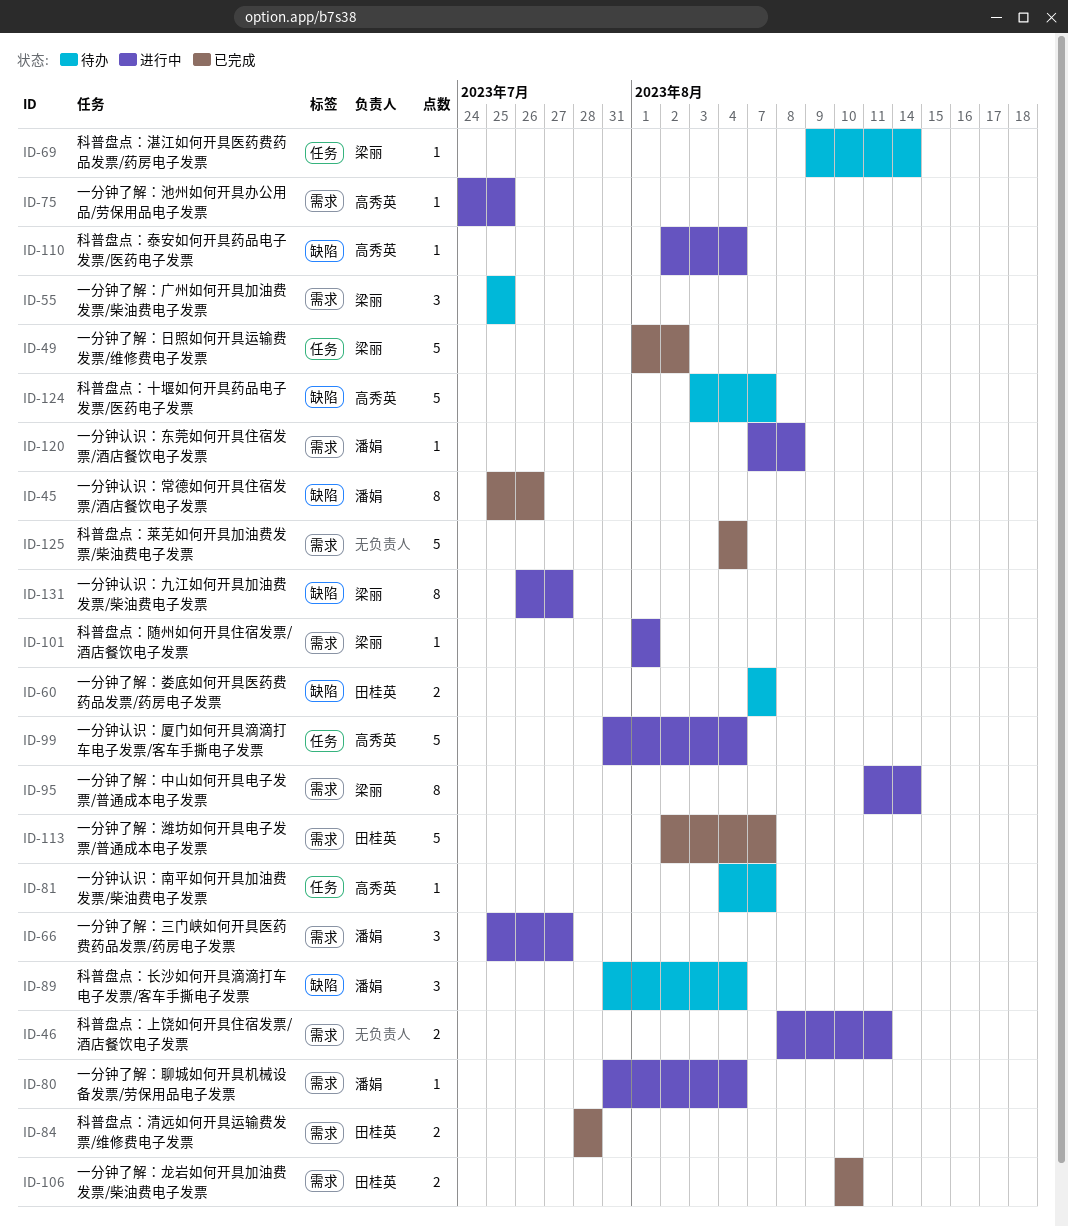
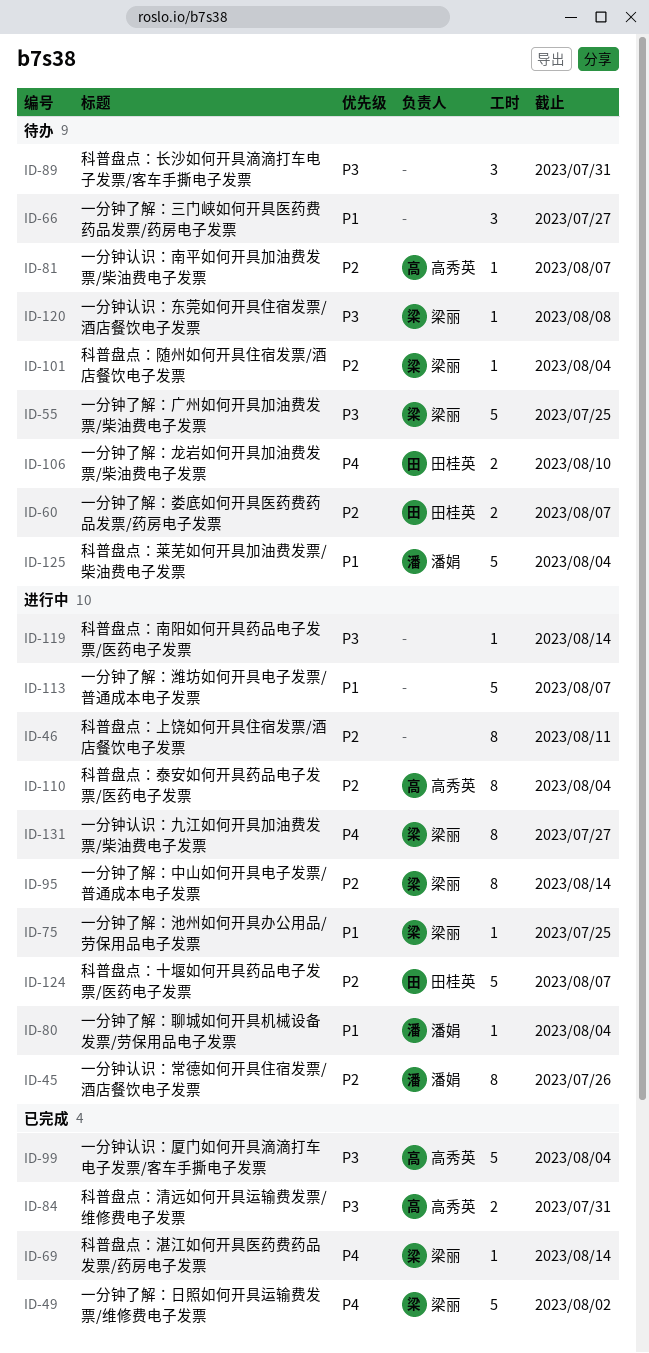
ID-45, status: 已完成 -> 进行中
ID-46, estimate: 2 -> 8
ID-55, estimate: 3 -> 5
ID-66, status: 进行中 -> 待办
ID-66, owner: 潘娟 -> none
ID-69, status: 待办 -> 已完成
ID-75, owner: 高秀英 -> 梁丽
ID-84, owner: 田桂英 -> 高秀英
ID-84, due: Jul 28 -> Jul 31
ID-89, owner: 潘娟 -> none
ID-89, due: Aug 4 -> Jul 31
ID-99, status: 进行中 -> 已完成
ID-101, status: 进行中 -> 待办
ID-101, due: Aug 1 -> Aug 4
ID-106, status: 已完成 -> 待办
ID-110, estimate: 1 -> 8
ID-113, status: 已完成 -> 进行中
ID-113, owner: 田桂英 -> none
ID-119: none -> present
ID-120, status: 进行中 -> 待办
ID-120, owner: 潘娟 -> 梁丽
ID-124, status: 待办 -> 进行中
ID-124, owner: 高秀英 -> 田桂英
ID-125, status: 已完成 -> 待办
ID-125, owner: none -> 潘娟

